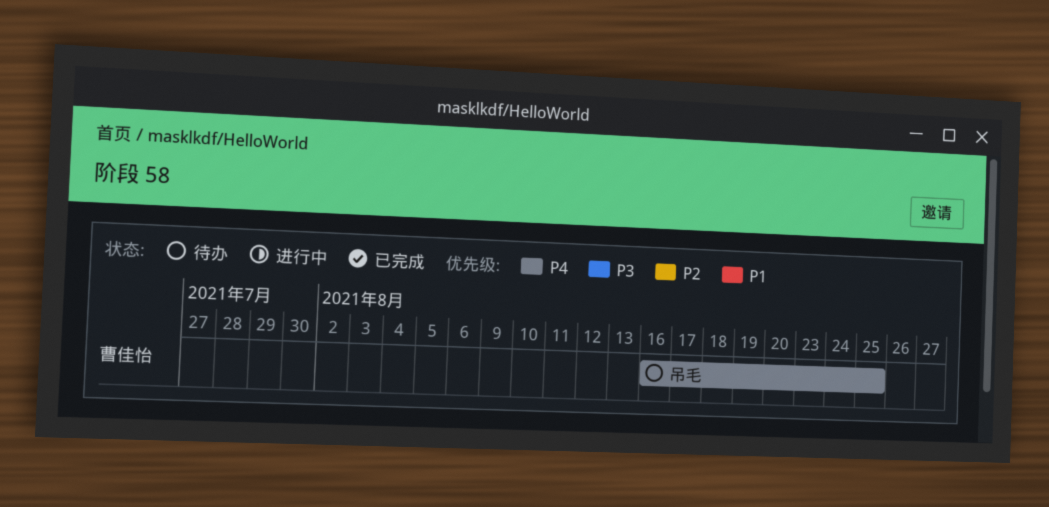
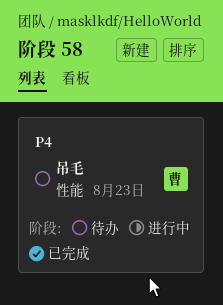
吊毛, due: Aug 25 -> Aug 23

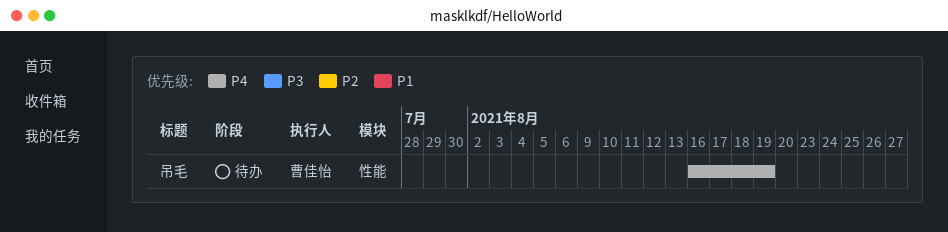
吊毛, due: Aug 23 -> Aug 19

